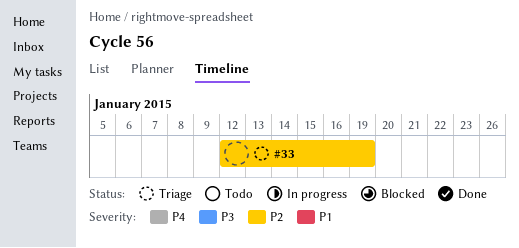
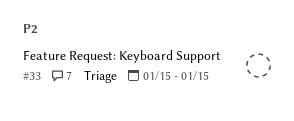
#33, start: Jan 12 -> Jan 15
#33, due: Jan 19 -> Jan 15

